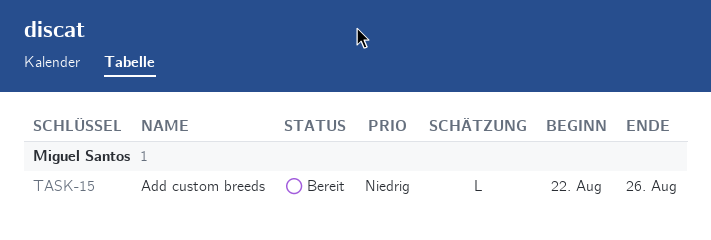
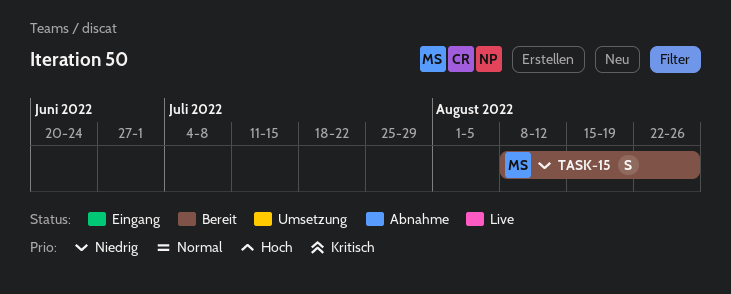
TASK-15, estimate: L -> S
TASK-15, start: Aug 22 -> Aug 8

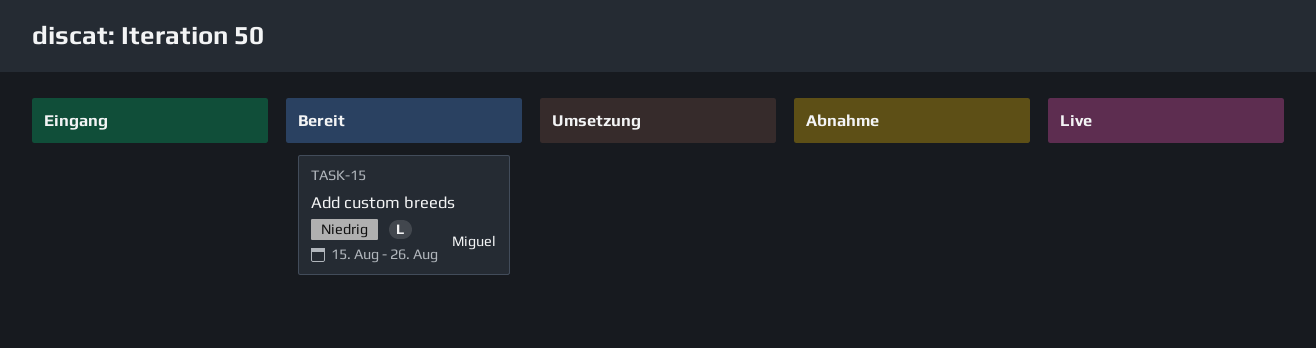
TASK-15, estimate: S -> L
TASK-15, start: Aug 8 -> Aug 15

